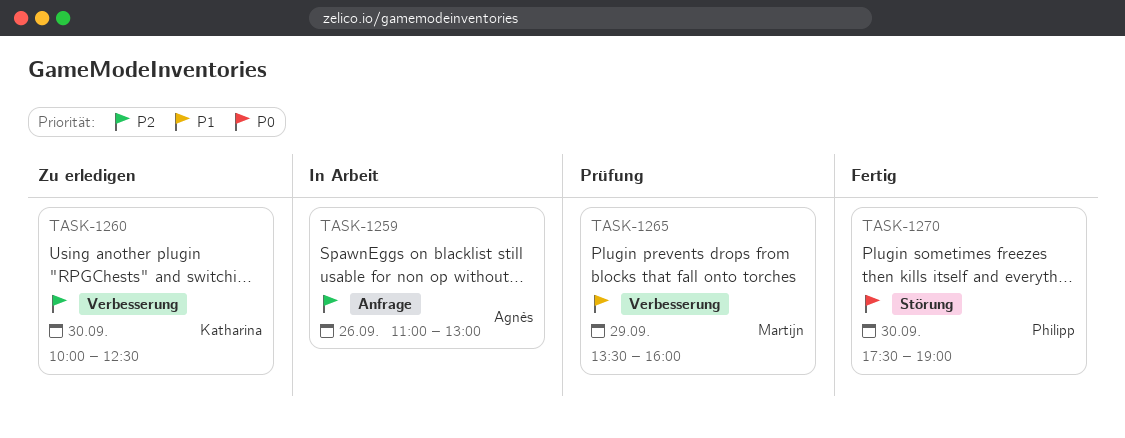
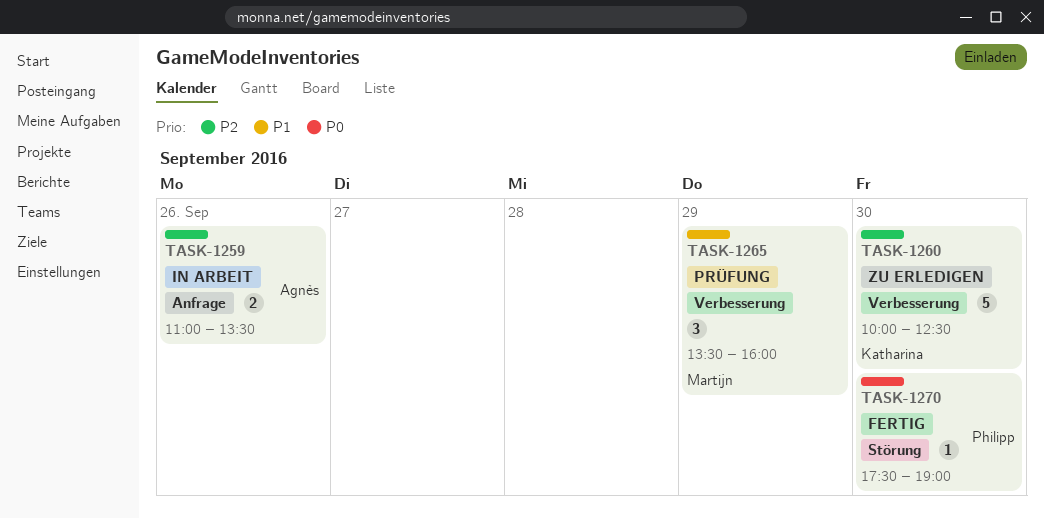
TASK-1259, ends: 13:00 -> 13:30

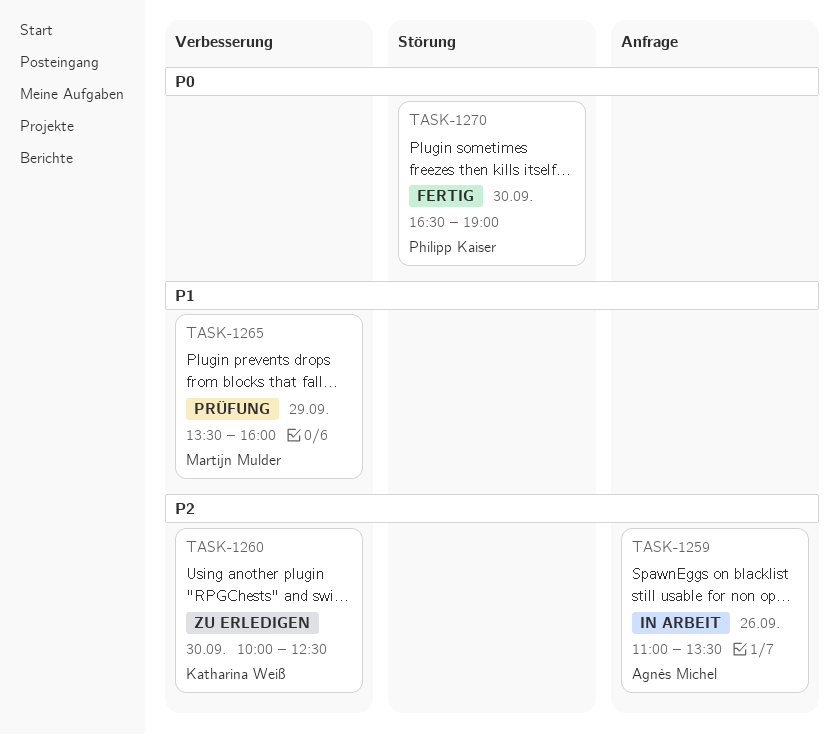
TASK-1270, begins: 17:30 -> 16:30

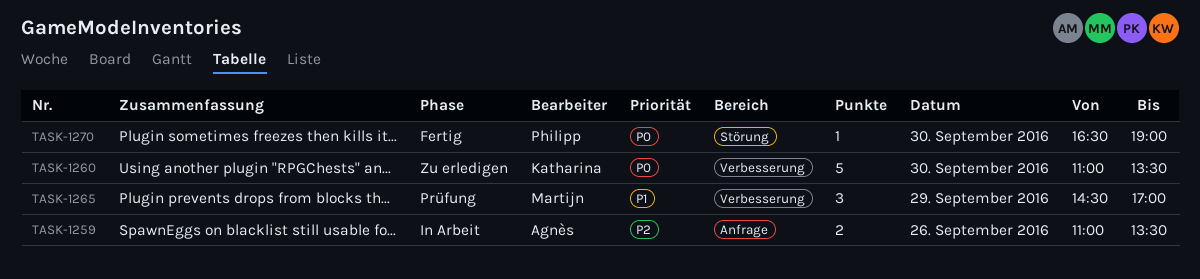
TASK-1260, priority: P2 -> P0
TASK-1260, begins: 10:00 -> 11:00
TASK-1260, ends: 12:30 -> 13:30
TASK-1265, begins: 13:30 -> 14:30
TASK-1265, ends: 16:00 -> 17:00

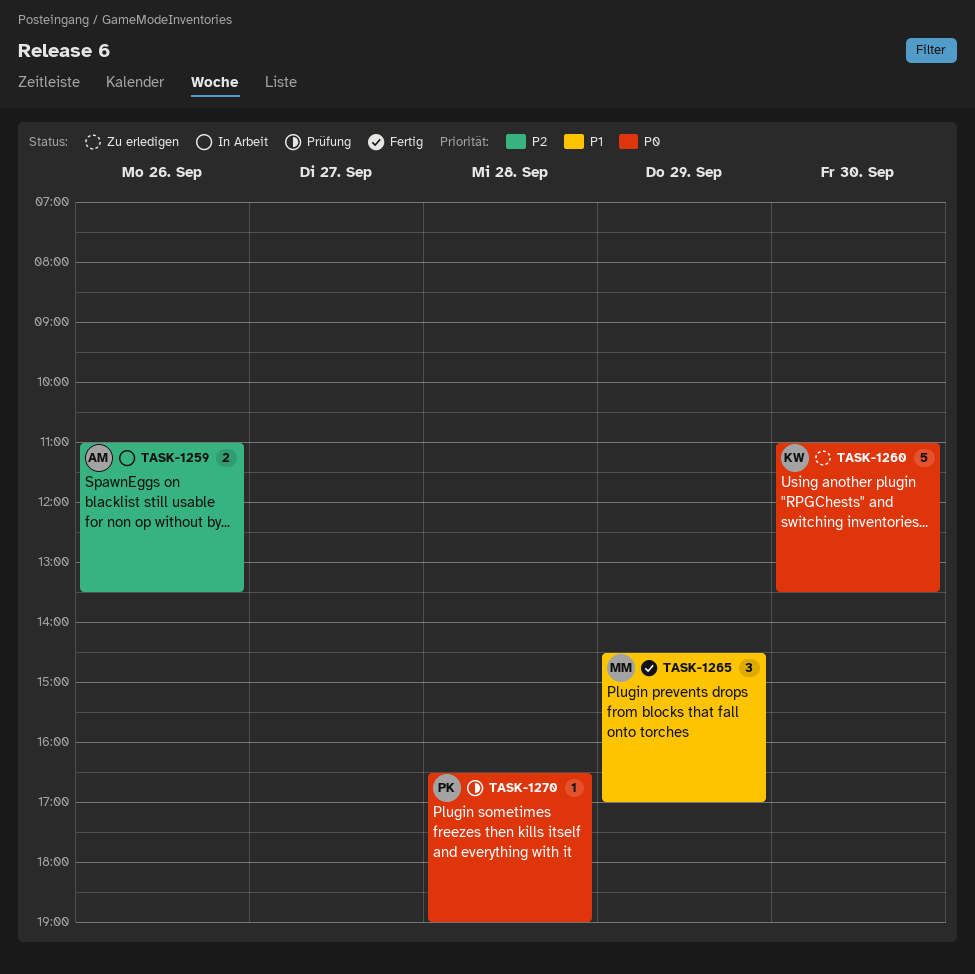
TASK-1265, status: Prüfung -> Fertig
TASK-1270, status: Fertig -> Prüfung
TASK-1270, day: Sep 30 -> Sep 28

